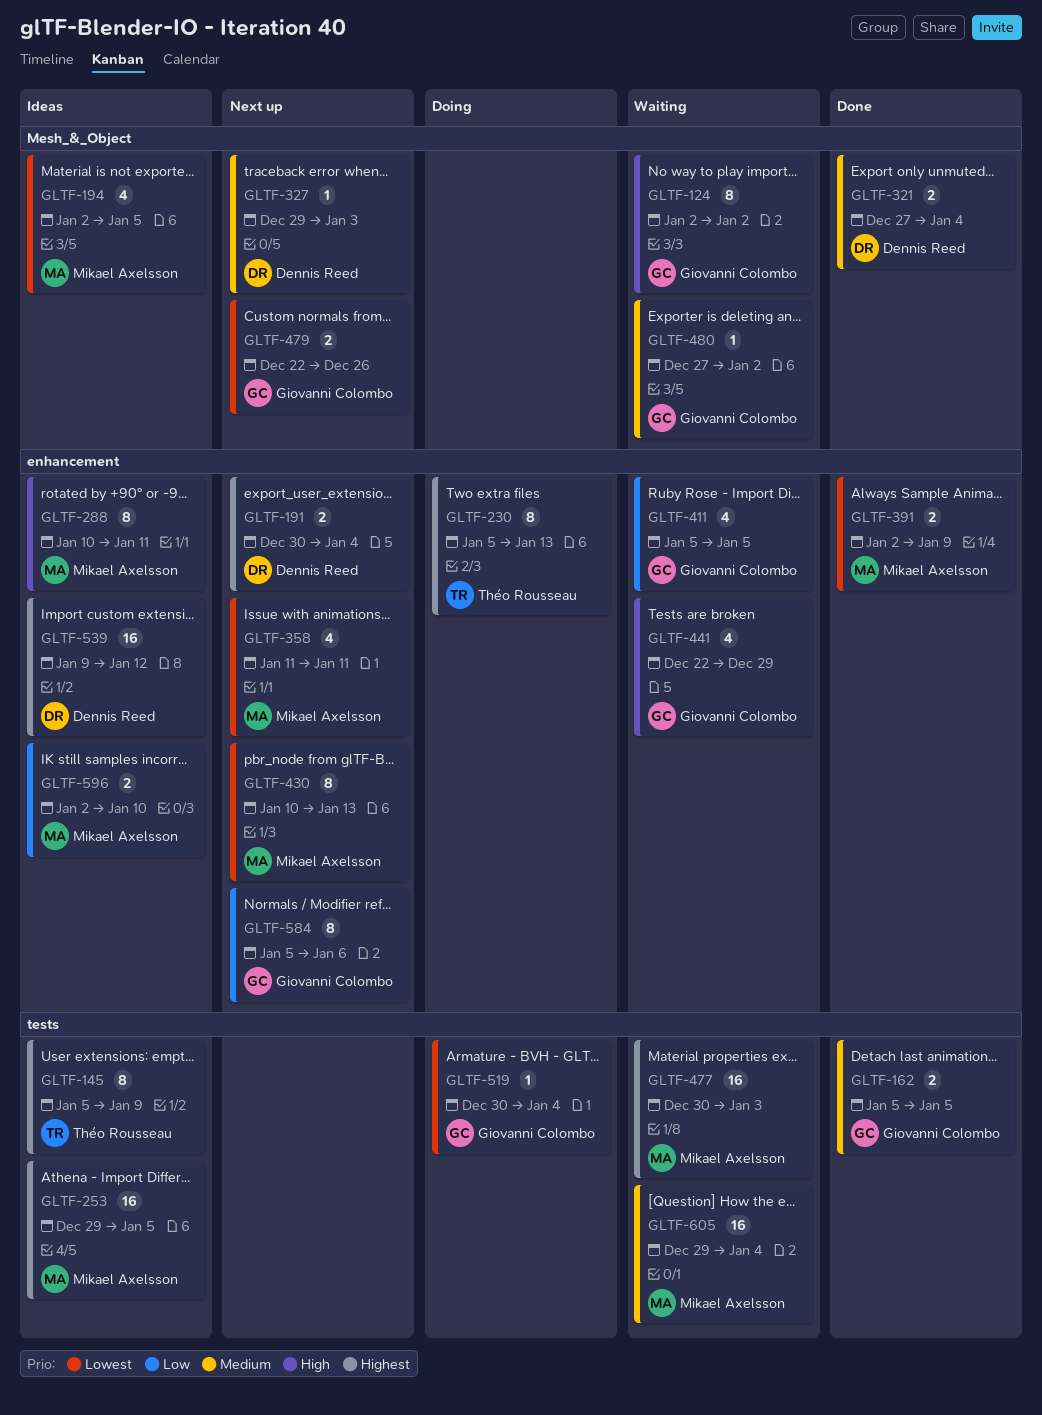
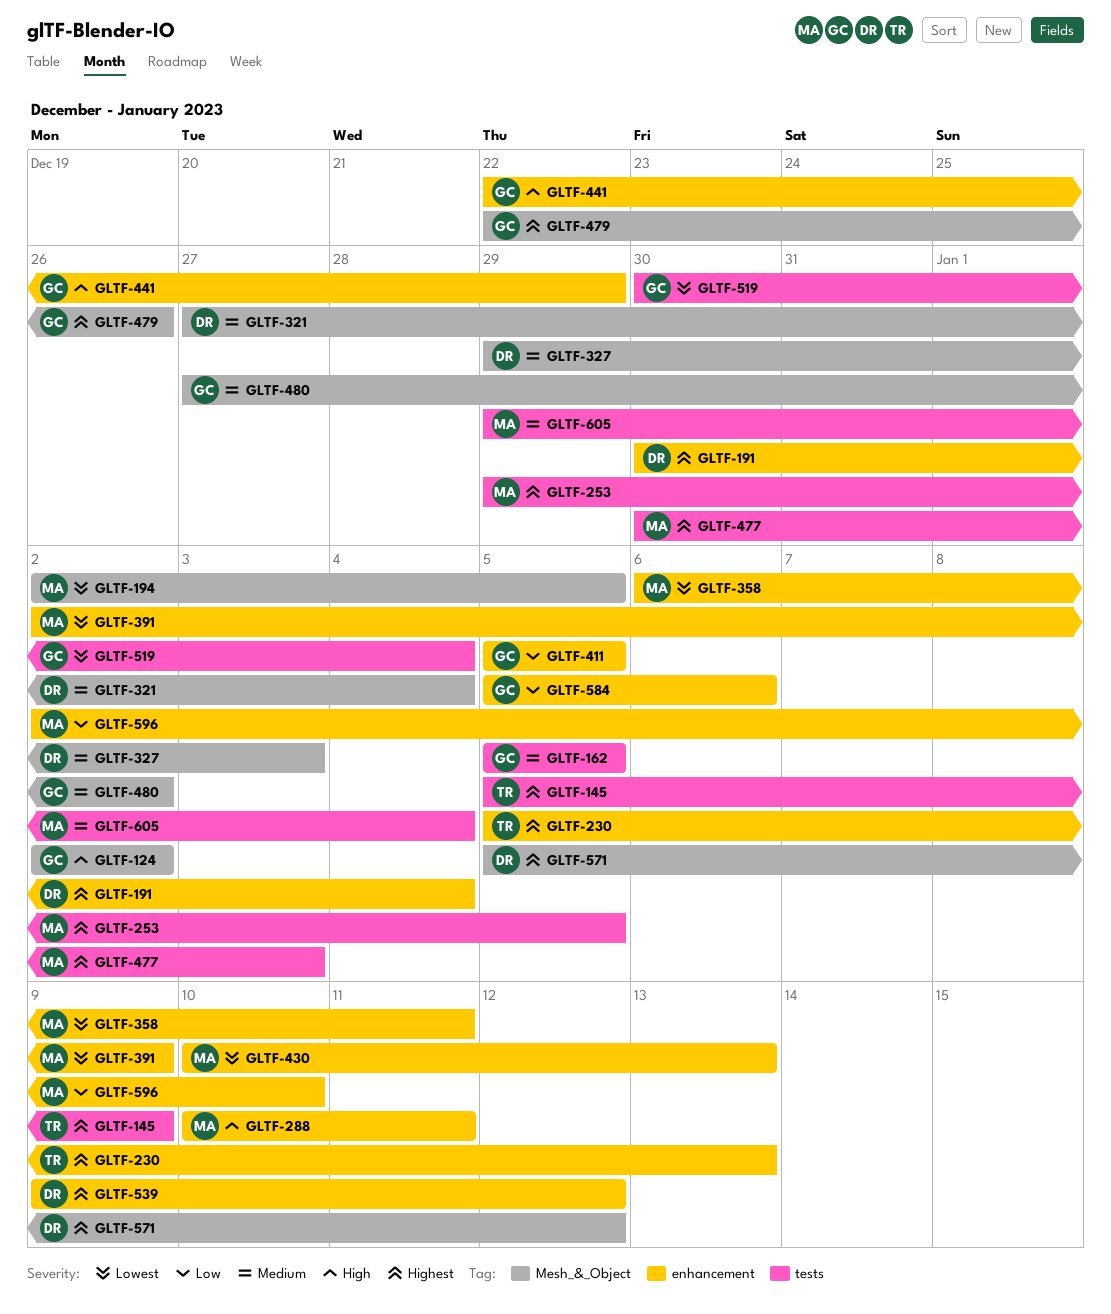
GLTF-358, start: Jan 11 -> Jan 6
GLTF-479, priority: Lowest -> Highest
GLTF-571: none -> present

